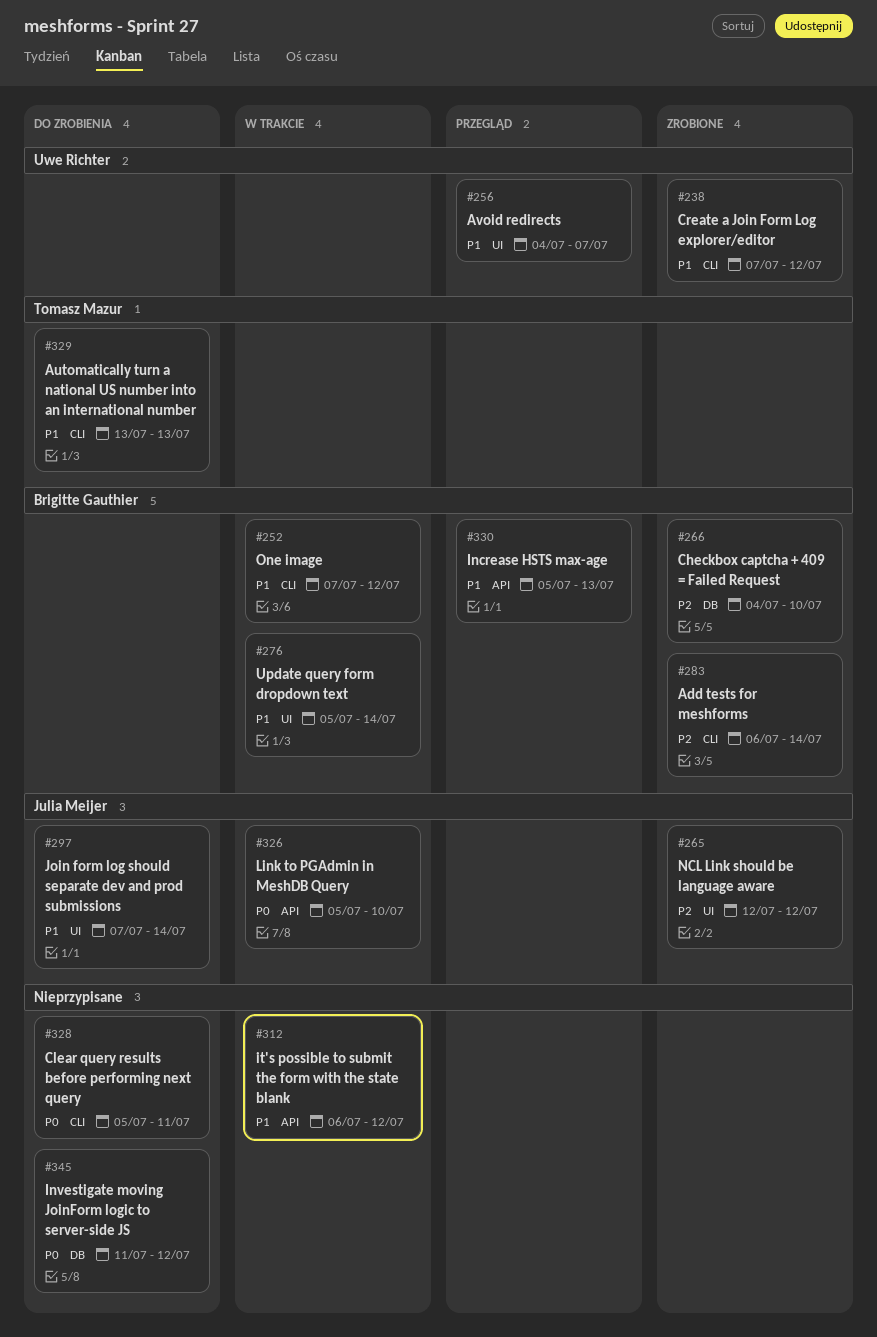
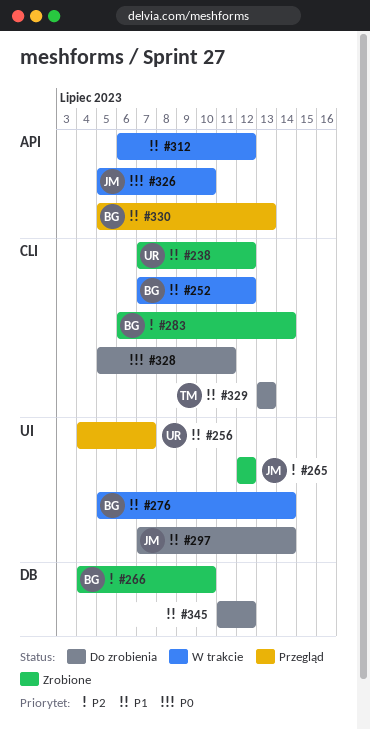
#345, priority: P0 -> P1

